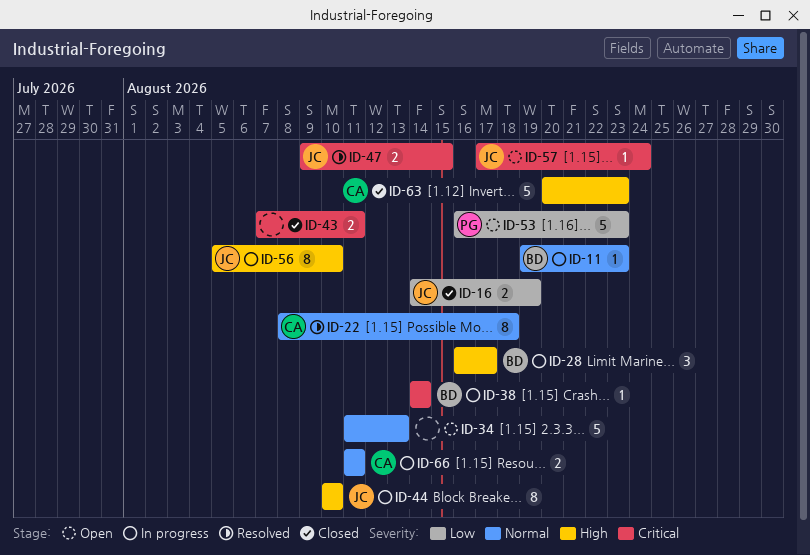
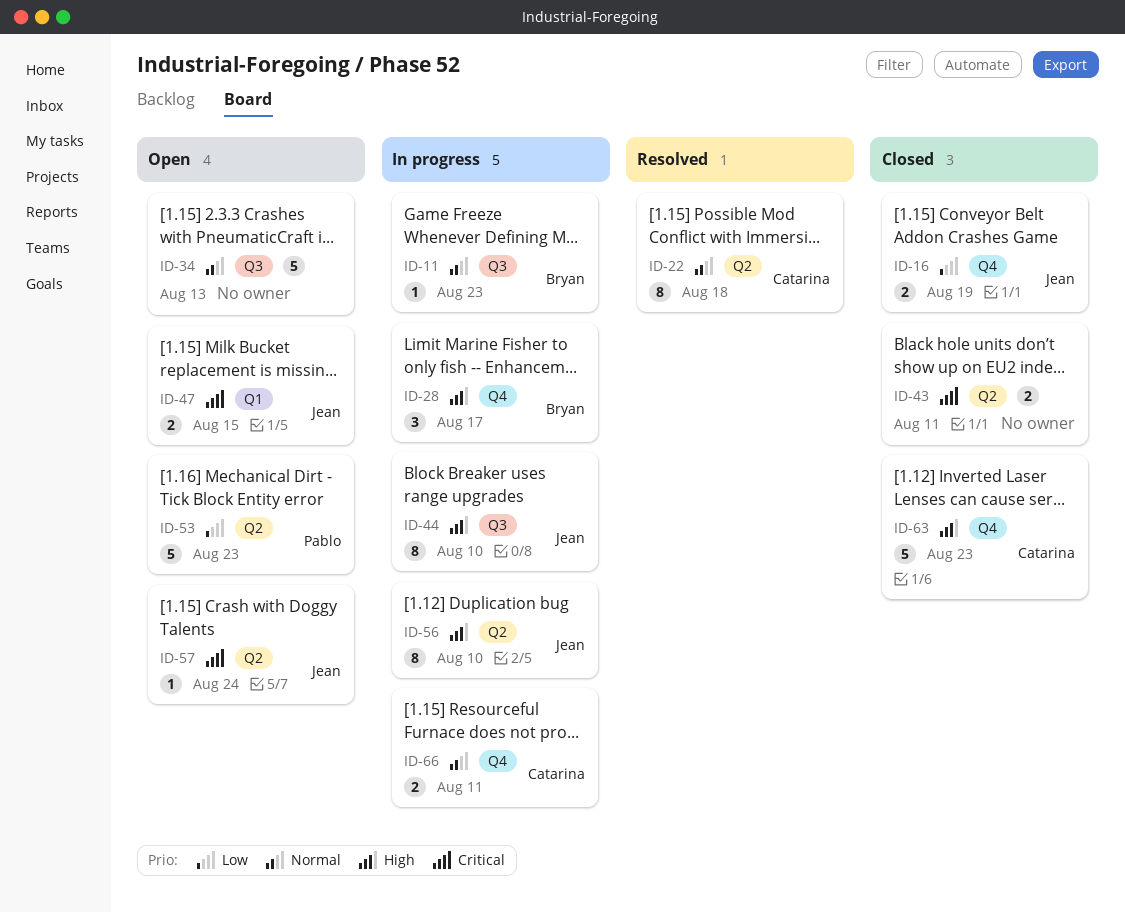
ID-38: present -> none
ID-47, status: Resolved -> Open

